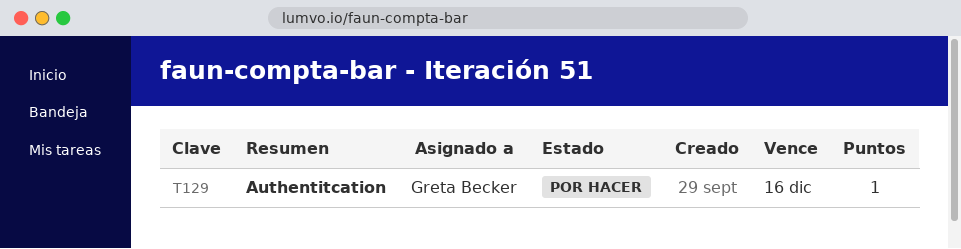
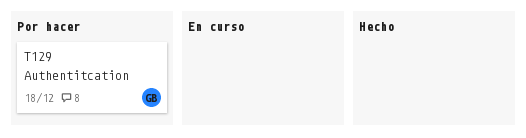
T129, due: Dec 16 -> Dec 18

